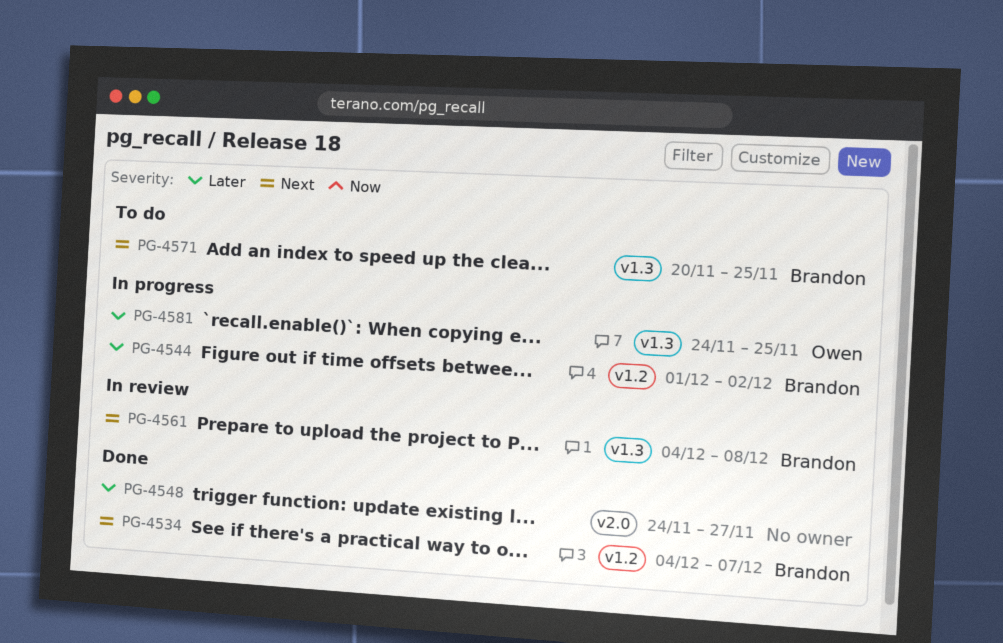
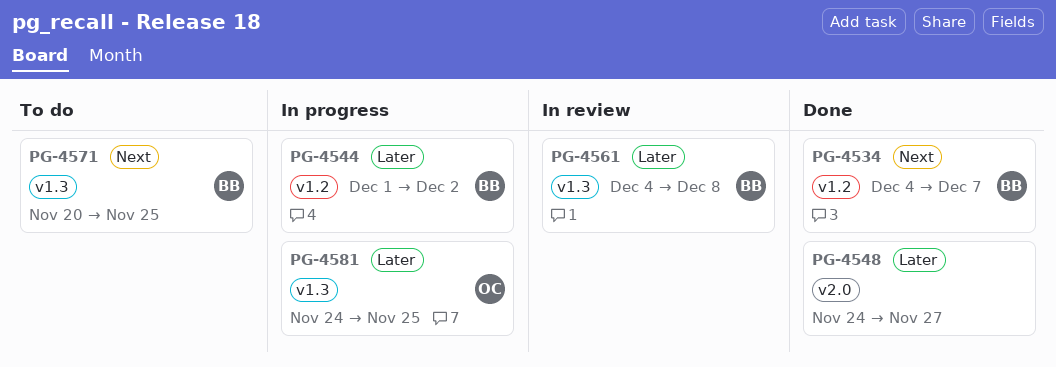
PG-4561, priority: Next -> Later

